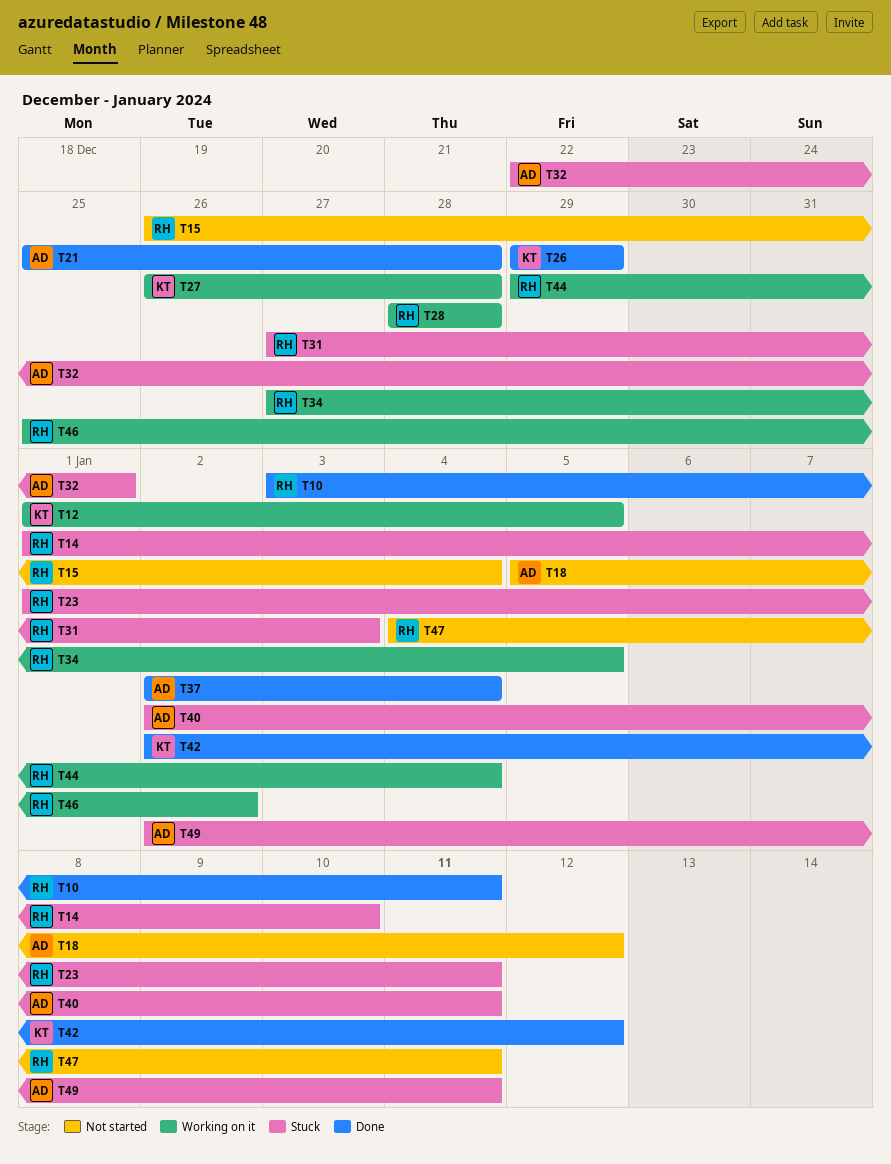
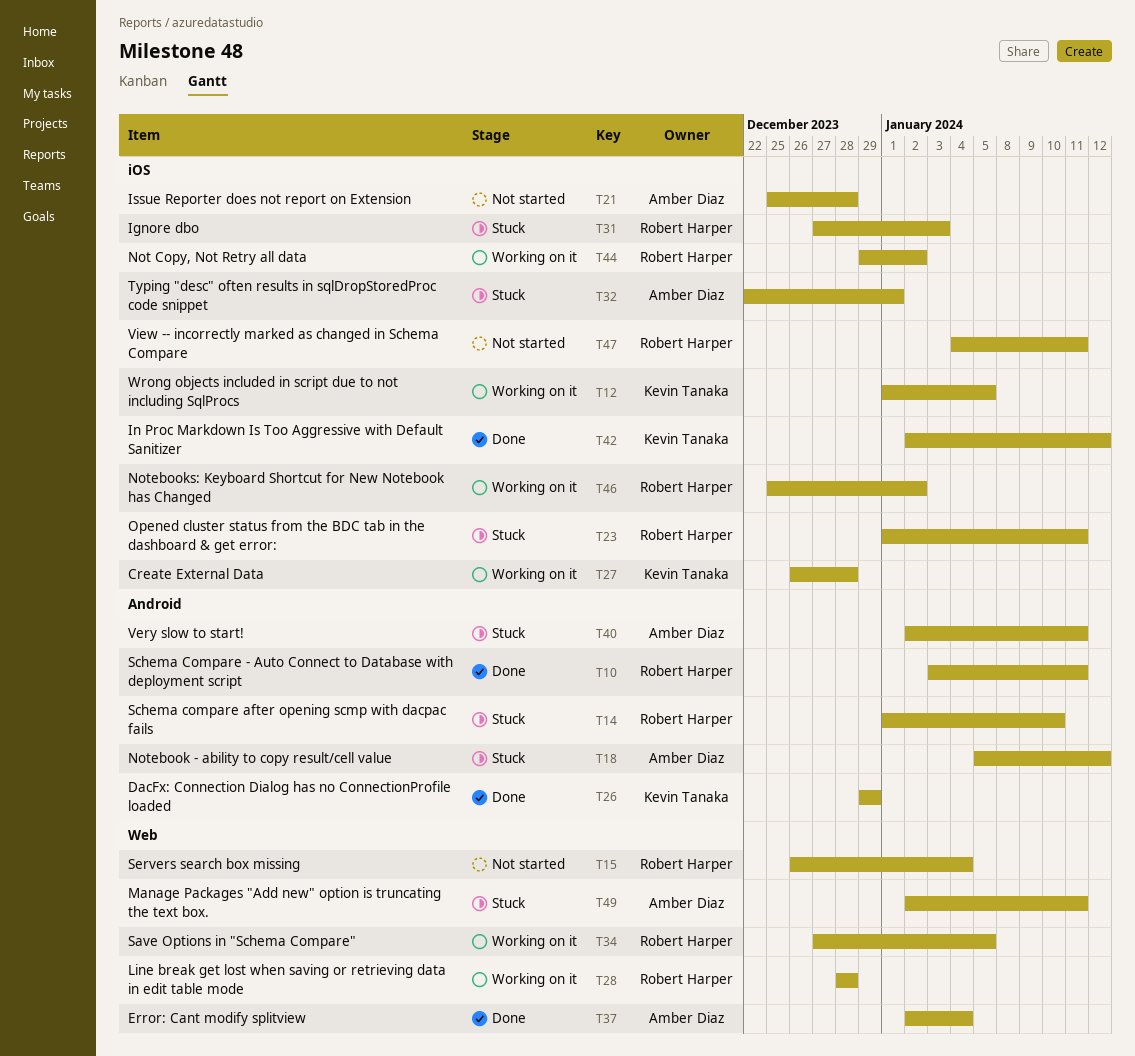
T18, status: Not started -> Stuck
T21, status: Done -> Not started
T44, due: Jan 4 -> Jan 2

